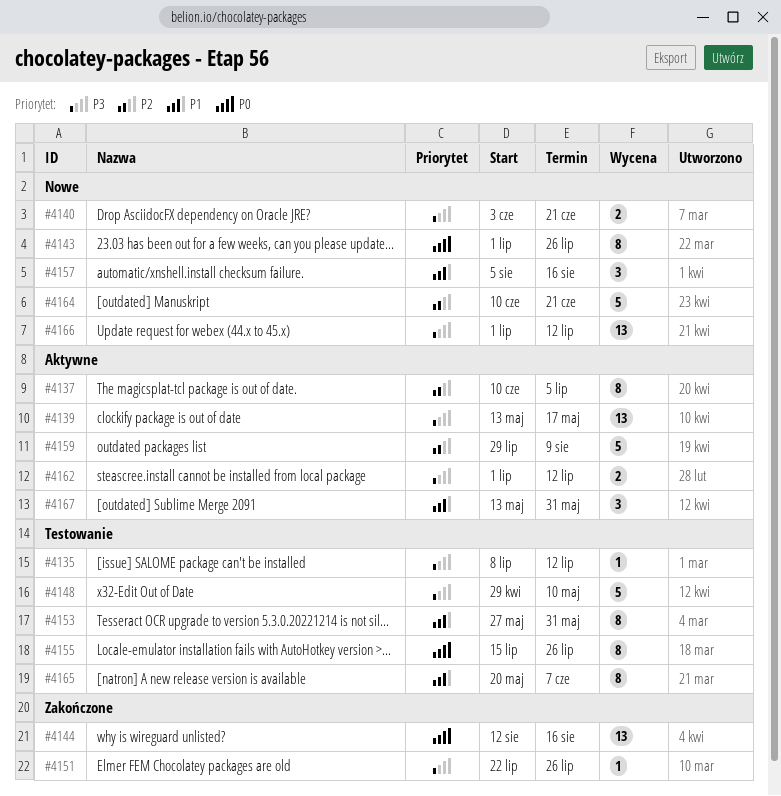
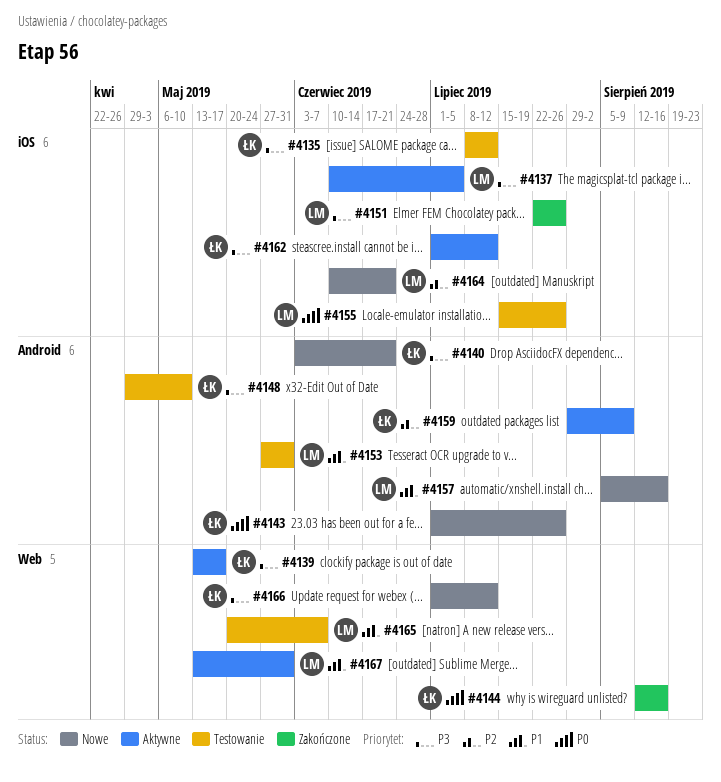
#4137, priority: P2 -> P3

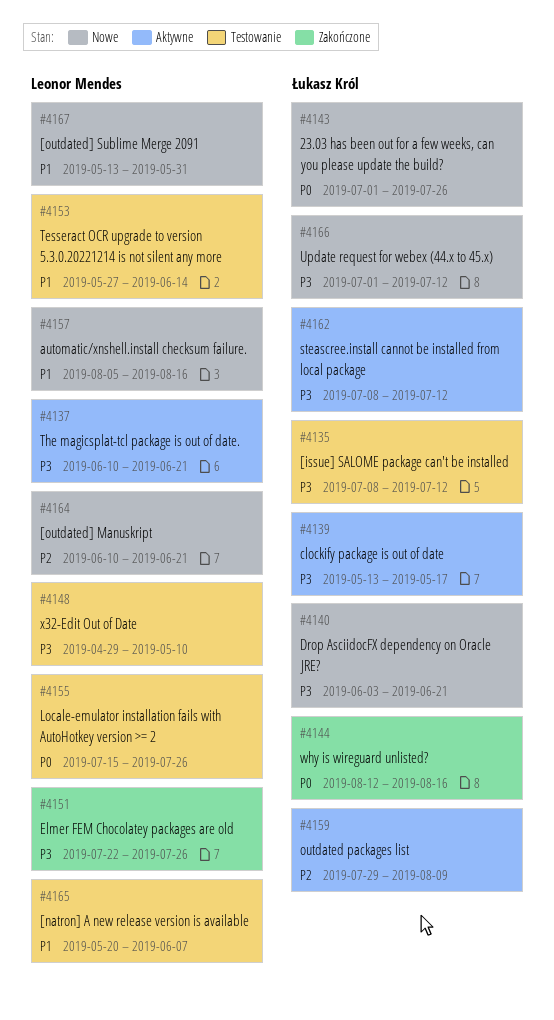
#4137, due: Jul 5 -> Jun 21
#4148, owner: Łukasz Król -> Leonor Mendes
#4153, due: May 31 -> Jun 14
#4162, start: Jul 1 -> Jul 8
#4167, status: Aktywne -> Nowe

